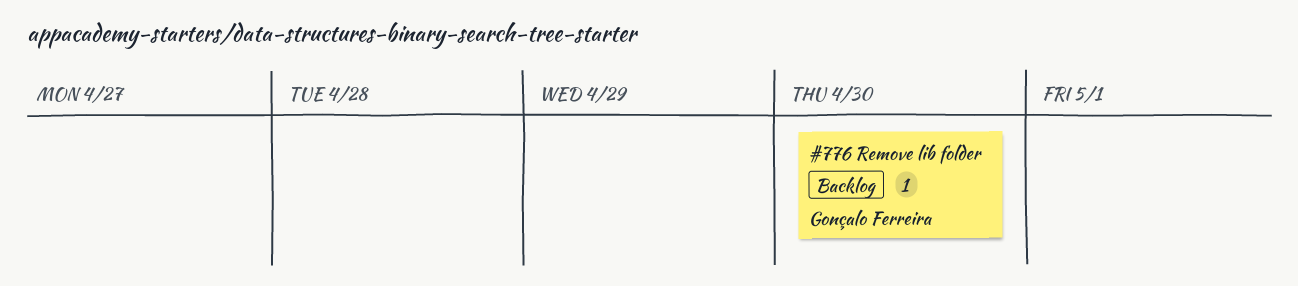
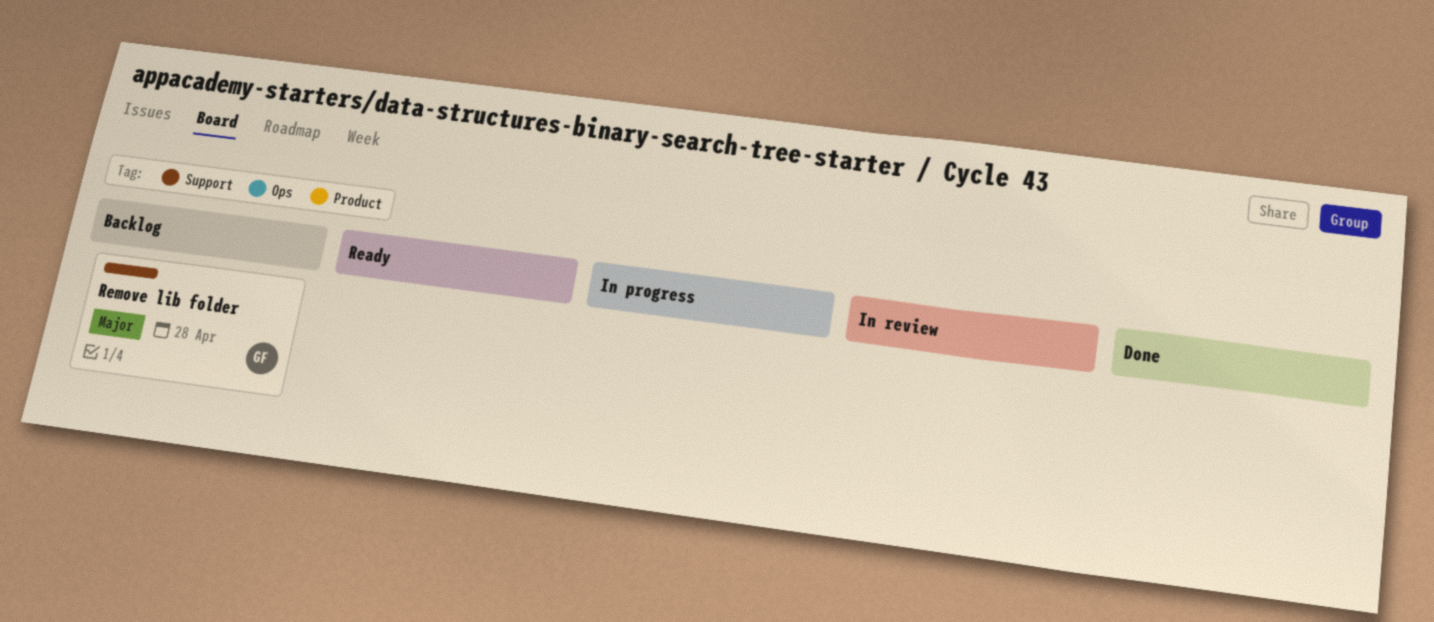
Remove lib folder, due: Apr 30 -> Apr 28

